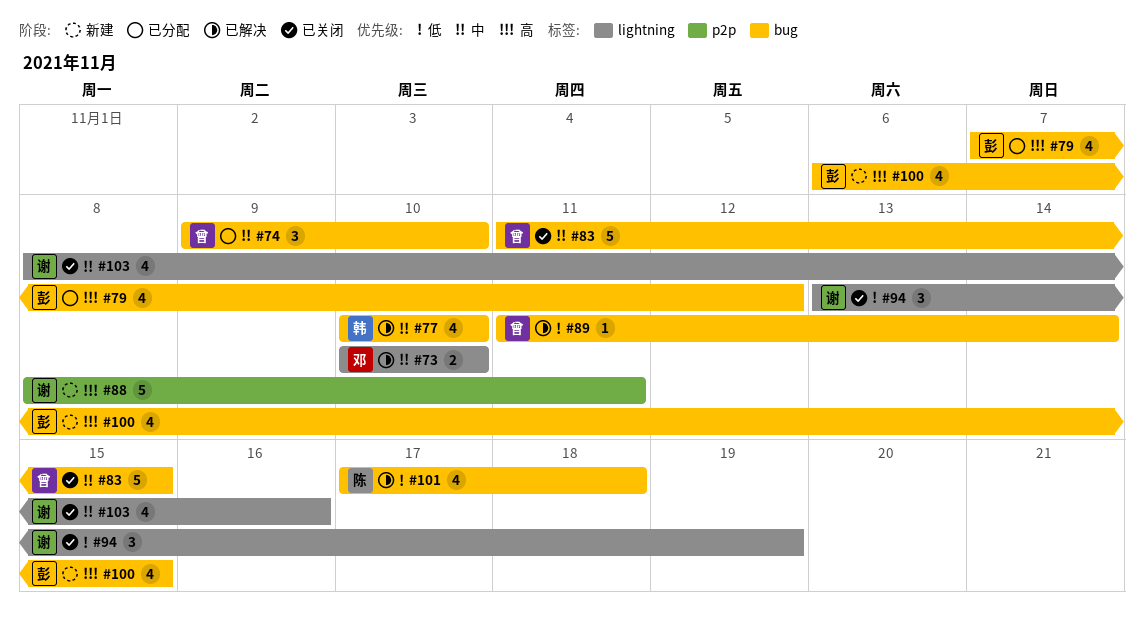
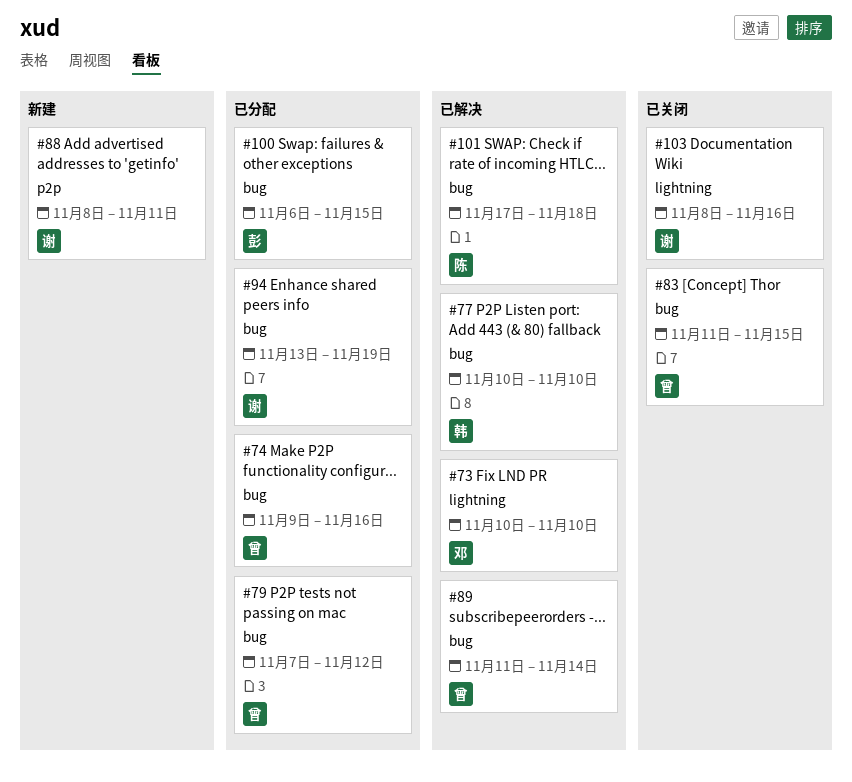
#74, due: Nov 10 -> Nov 16
#79, owner: 彭 -> 曾
#94, status: 已关闭 -> 已分配
#94, label: lightning -> bug
#100, status: 新建 -> 已分配

